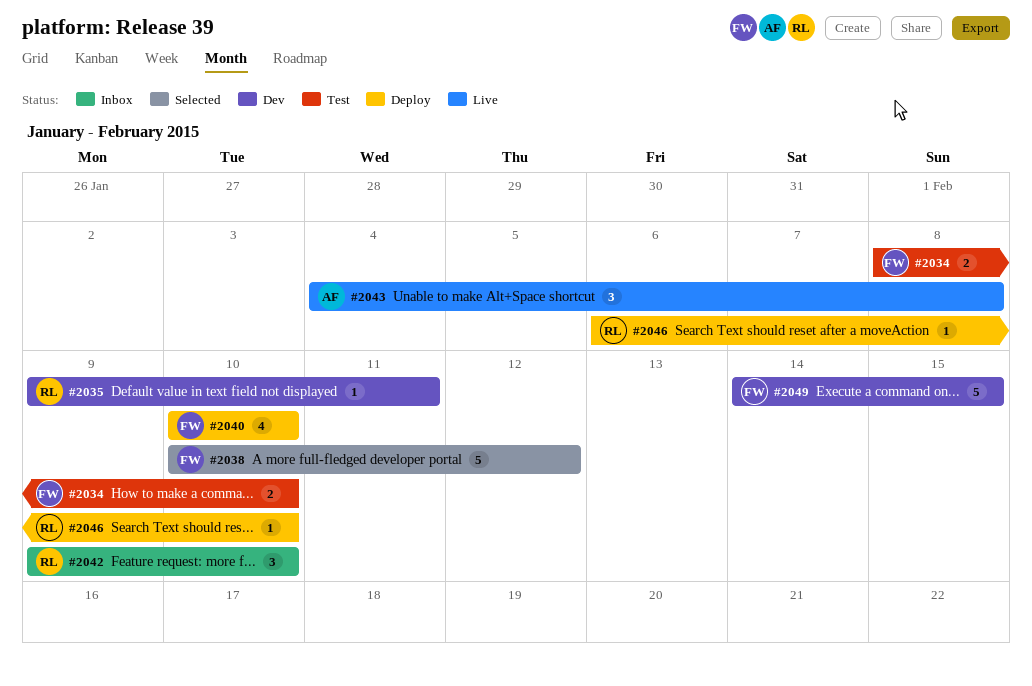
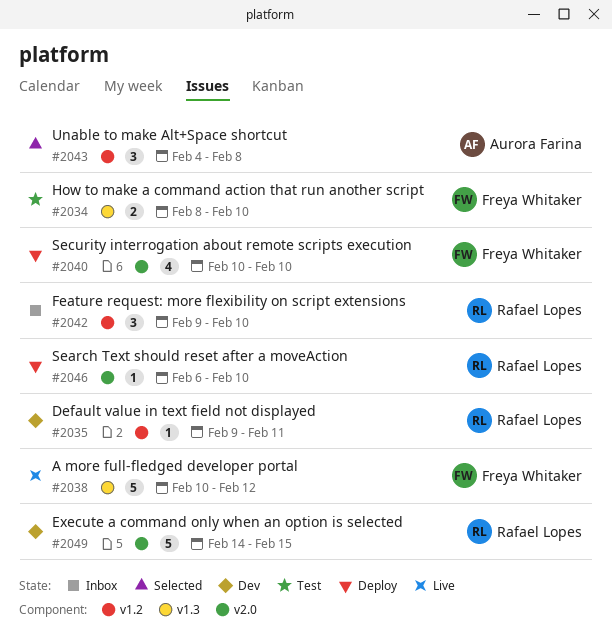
#2038, status: Selected -> Live
#2043, status: Live -> Selected
#2049, owner: Freya Whitaker -> Rafael Lopes

